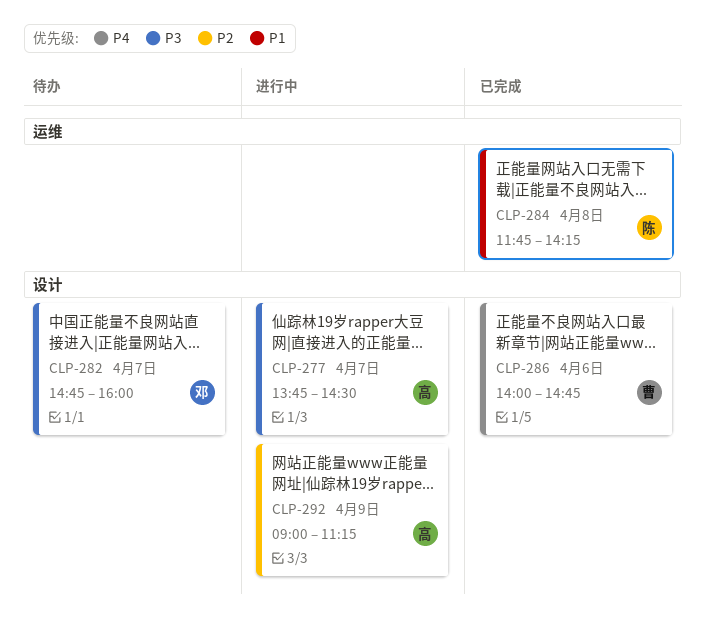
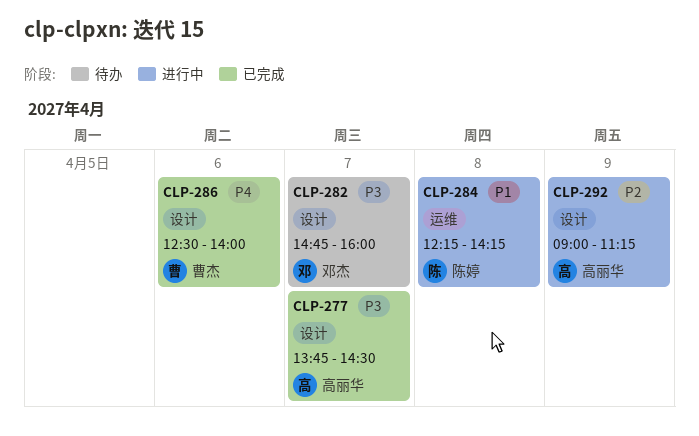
CLP-277, status: 进行中 -> 已完成
CLP-284, status: 已完成 -> 进行中
CLP-284, begins: 11:45 -> 12:15
CLP-286, begins: 14:00 -> 12:30
CLP-286, ends: 14:45 -> 14:00

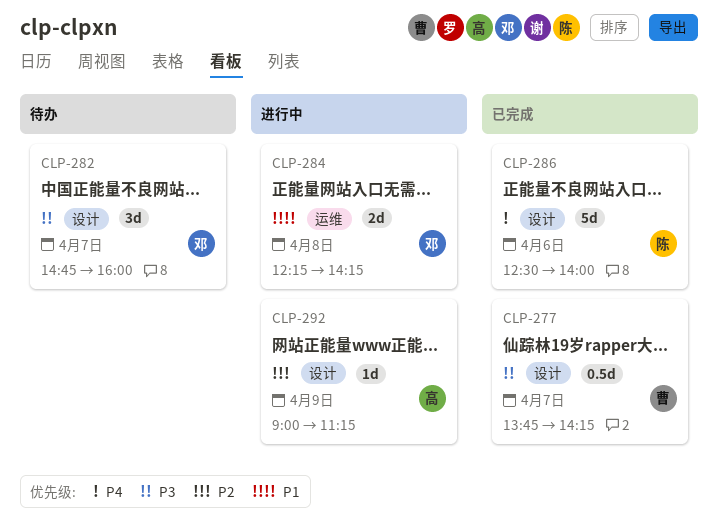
CLP-277, owner: 高丽华 -> 曹杰
CLP-277, ends: 14:30 -> 14:15
CLP-284, owner: 陈婷 -> 邓杰
CLP-286, owner: 曹杰 -> 陈婷

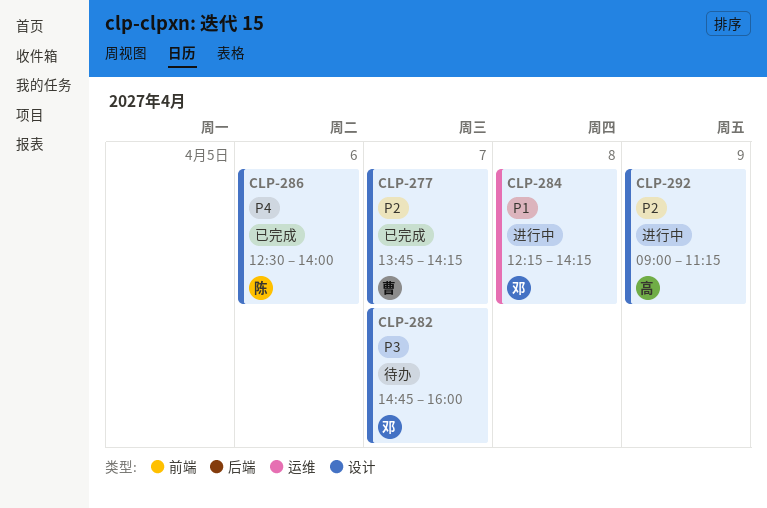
CLP-277, priority: P3 -> P2

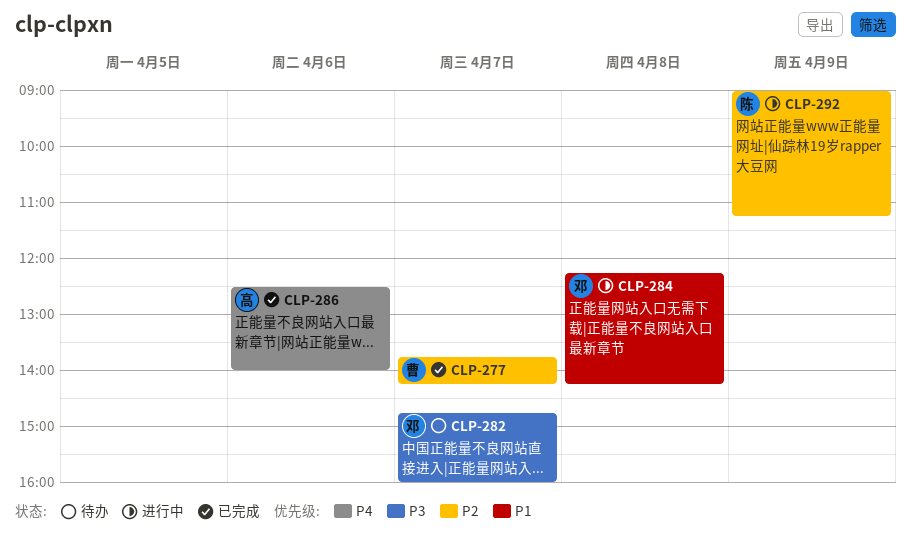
CLP-286, owner: 陈 -> 高
CLP-292, owner: 高 -> 陈

